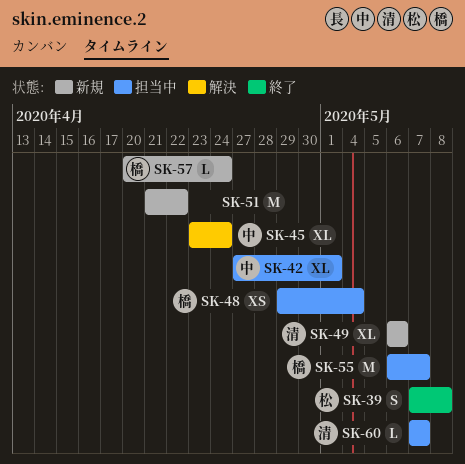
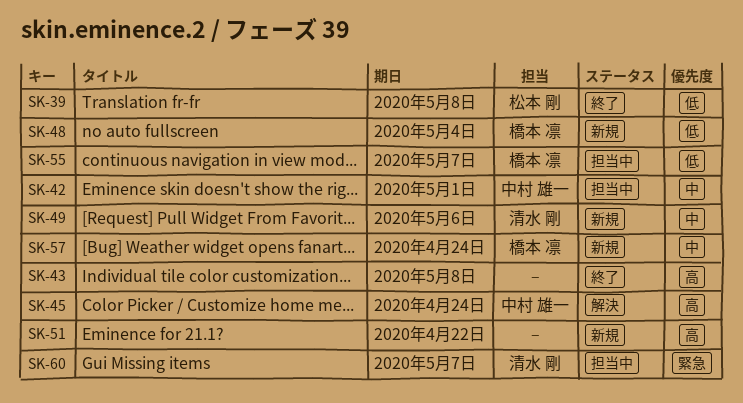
SK-43: none -> present
SK-48, status: 担当中 -> 新規

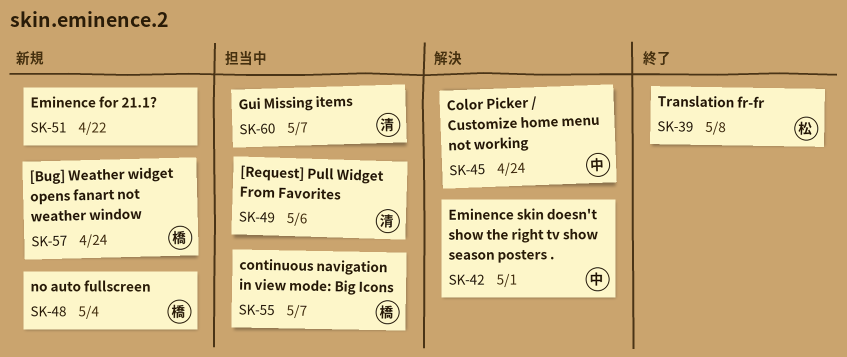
SK-42, status: 担当中 -> 解決
SK-43: present -> none
SK-49, status: 新規 -> 担当中

